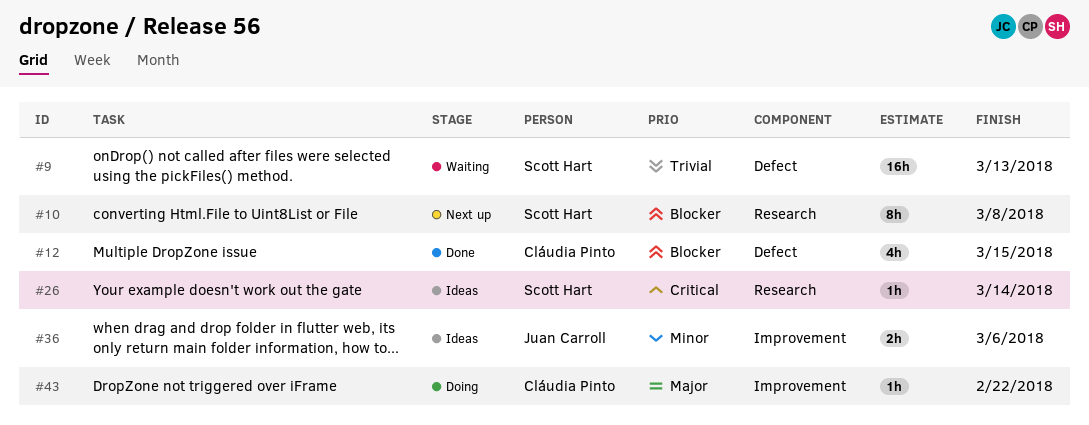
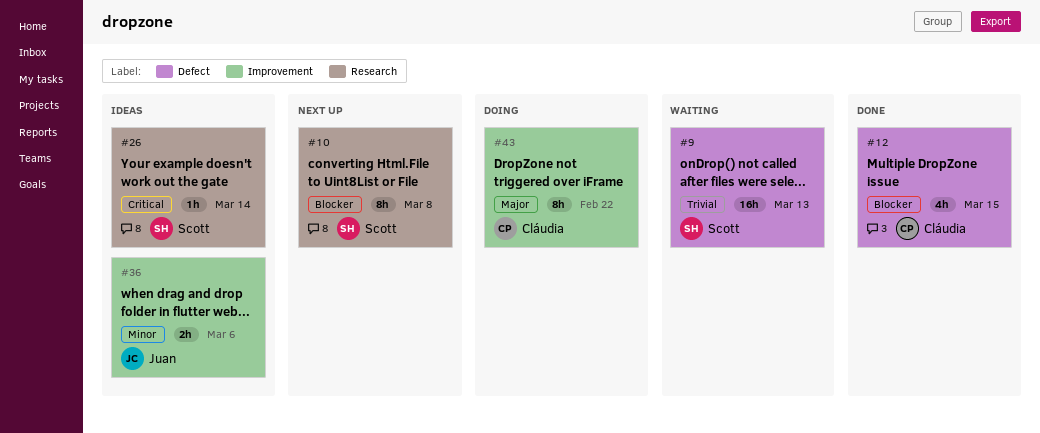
#43, estimate: 1h -> 8h

